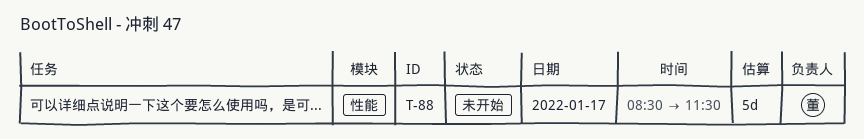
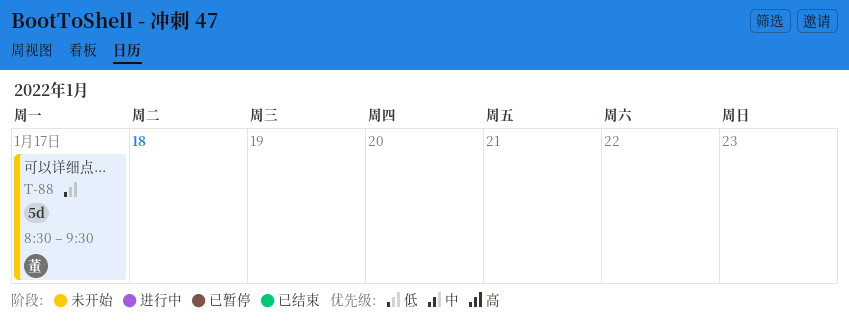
T-88, ends: 11:30 -> 09:30

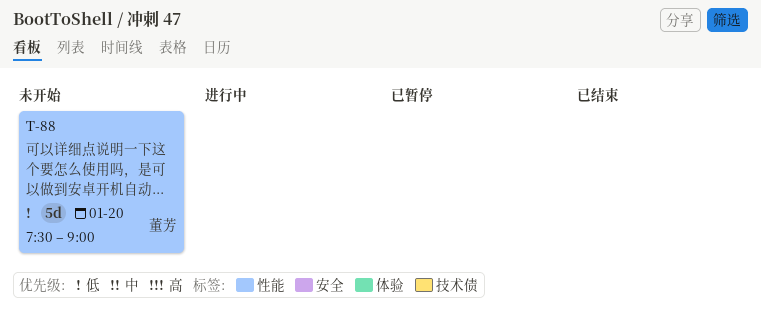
T-88, day: Jan 17 -> Jan 20
T-88, begins: 08:30 -> 07:30
T-88, ends: 09:30 -> 09:00

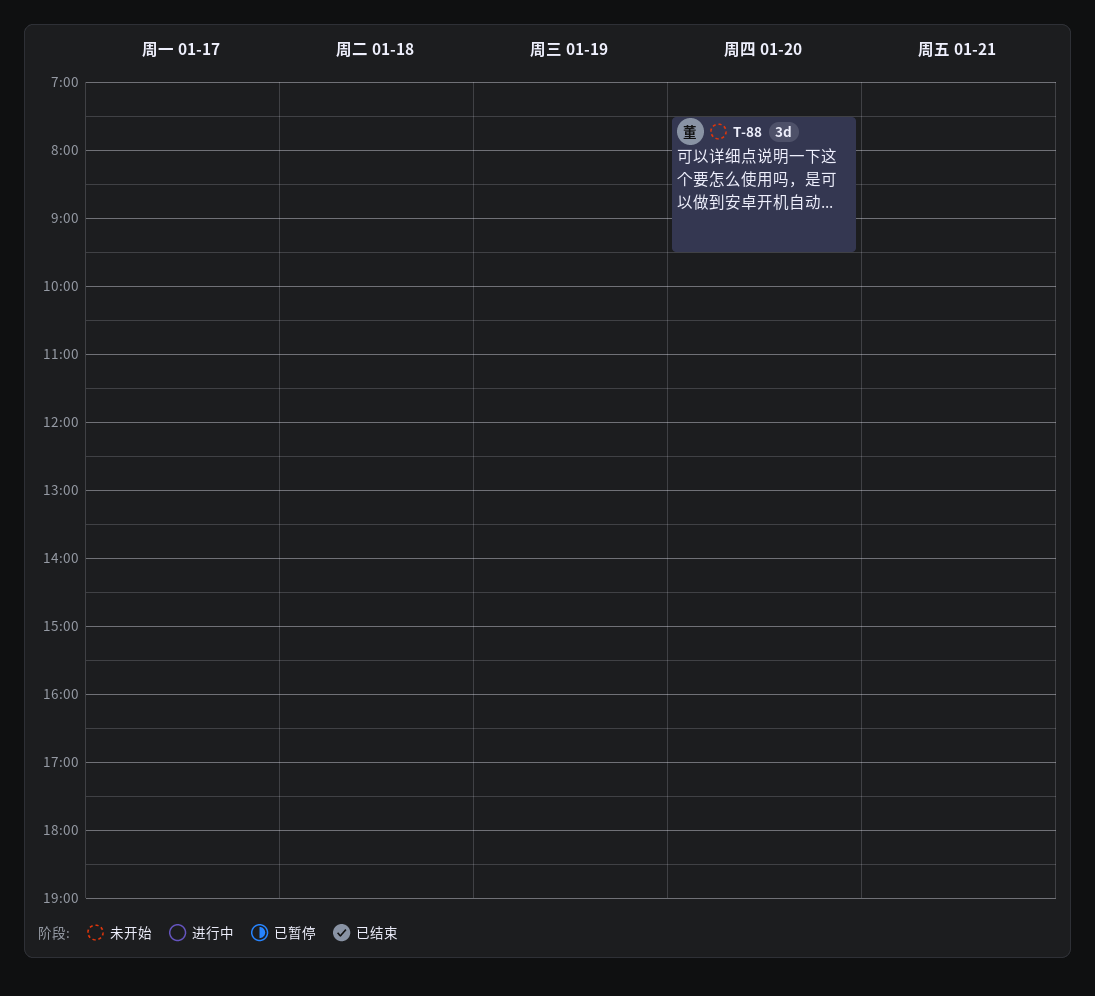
T-88, estimate: 5d -> 3d
T-88, ends: 09:00 -> 09:30

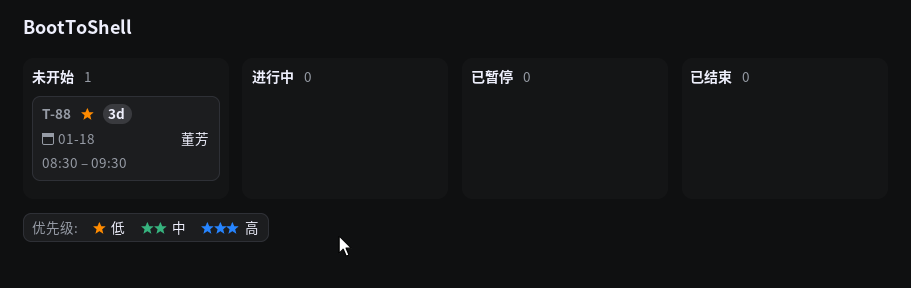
T-88, day: Jan 20 -> Jan 18
T-88, begins: 07:30 -> 08:30

